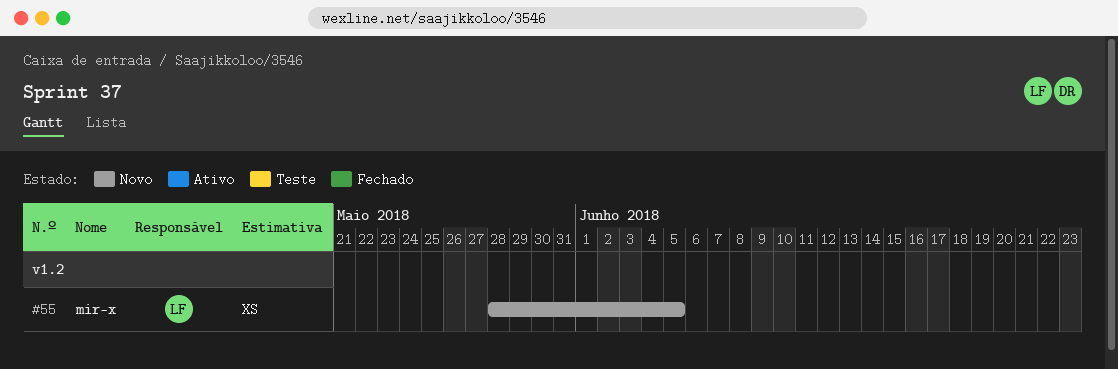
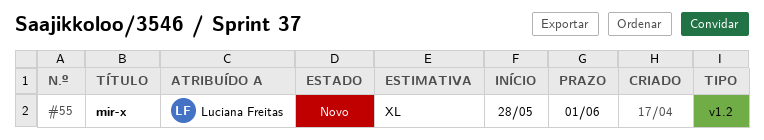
#55, estimate: XS -> XL
#55, due: Jun 5 -> Jun 1

